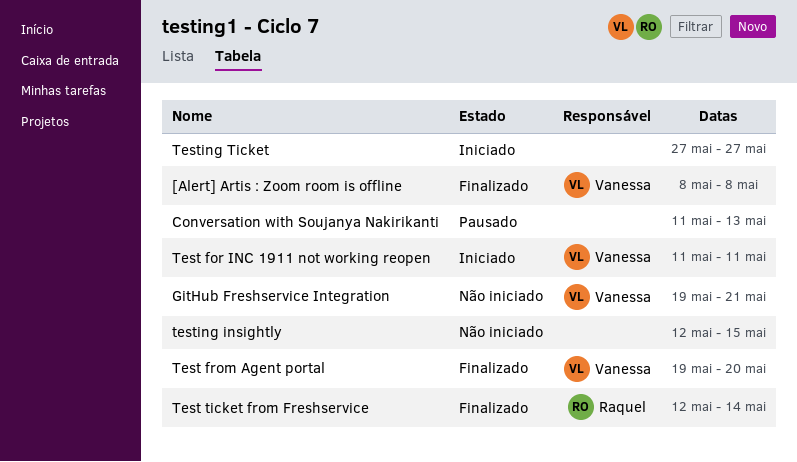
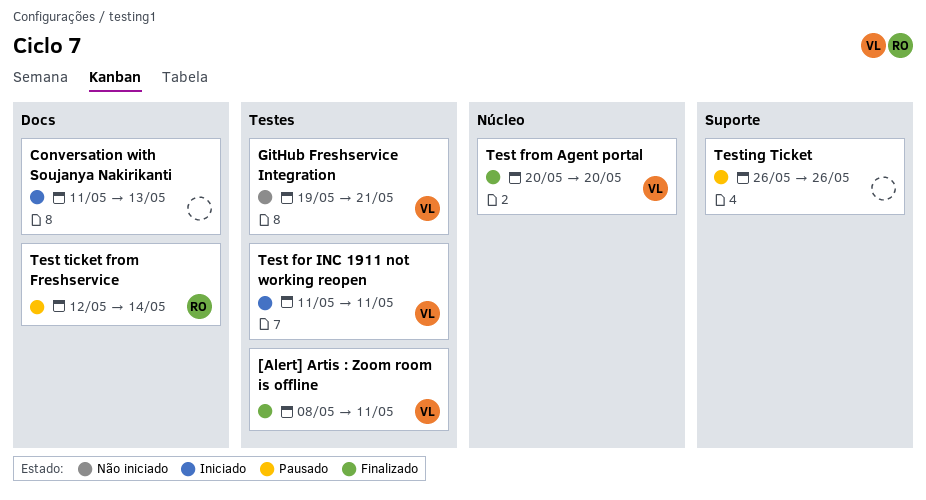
[Alert] Artis : Zoom room is offline, due: May 8 -> May 11
Conversation with Soujanya Nakirikanti, status: Pausado -> Iniciado
Test from Agent portal, start: May 19 -> May 20
Test ticket from Freshservice, status: Finalizado -> Pausado
testing insightly: present -> none
Testing Ticket, status: Iniciado -> Pausado
Testing Ticket, start: May 27 -> May 26
Testing Ticket, due: May 27 -> May 26

